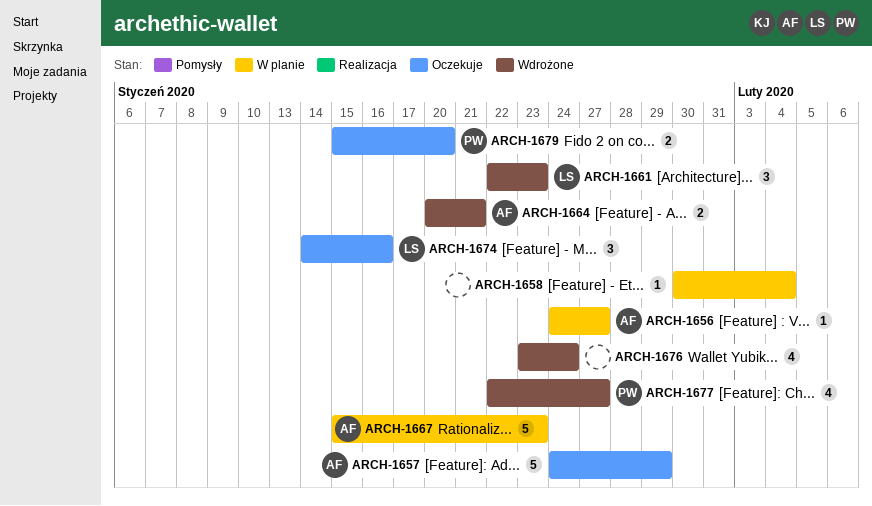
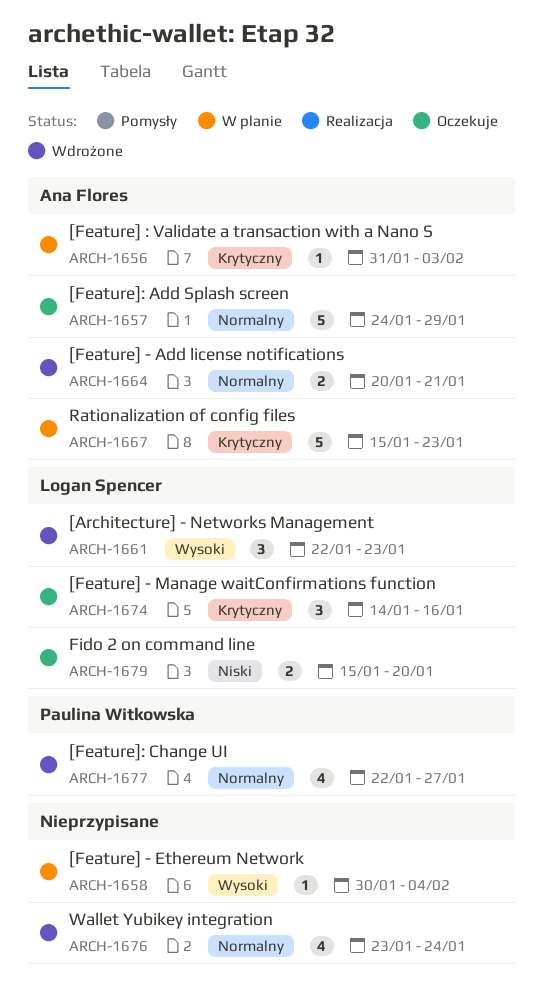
ARCH-1656, start: Jan 24 -> Jan 31
ARCH-1656, due: Jan 27 -> Feb 3
ARCH-1679, owner: Paulina Witkowska -> Logan Spencer

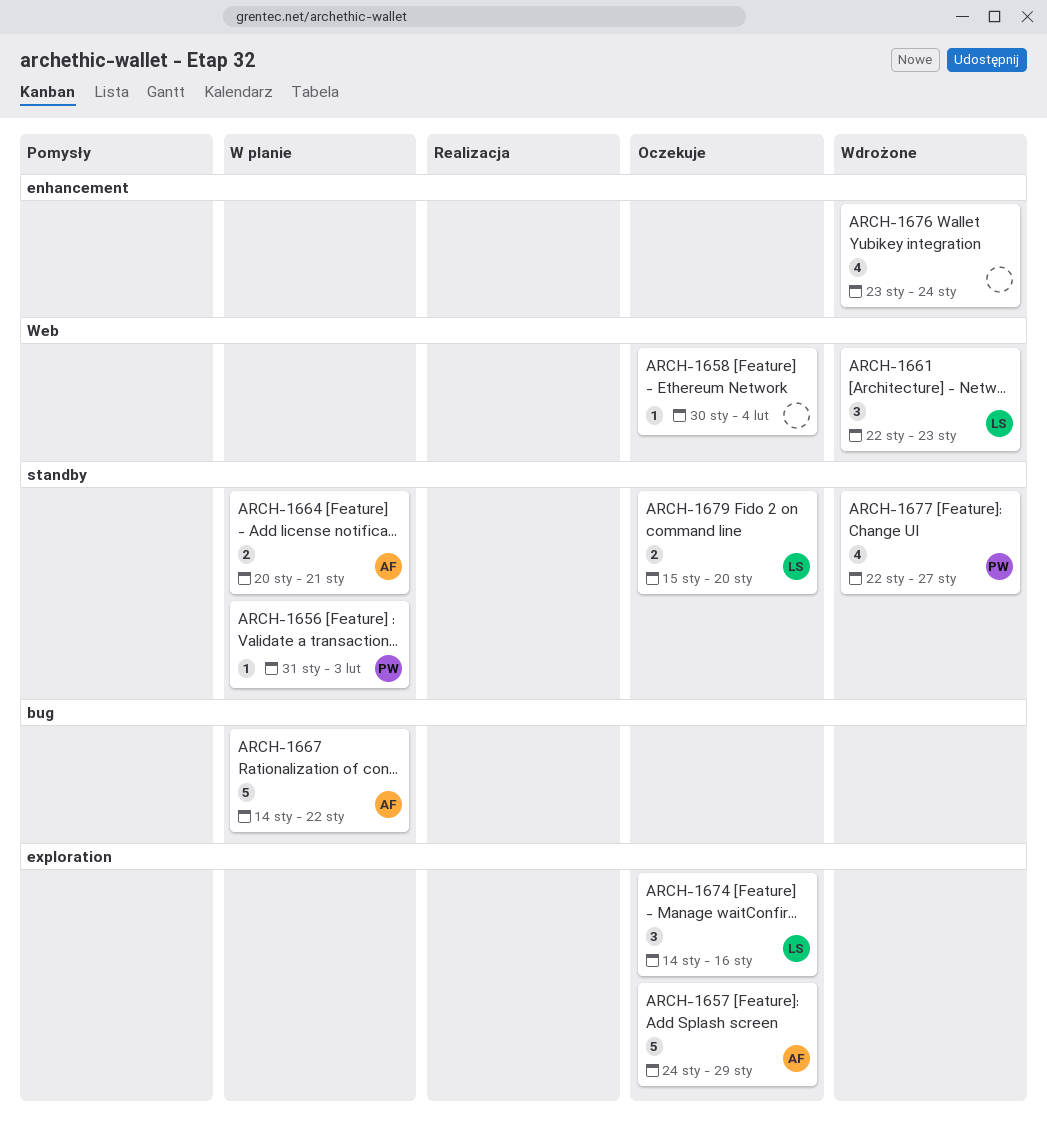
ARCH-1656, owner: Ana Flores -> Paulina Witkowska
ARCH-1658, status: W planie -> Oczekuje
ARCH-1664, status: Wdrożone -> W planie
ARCH-1667, start: Jan 15 -> Jan 14
ARCH-1667, due: Jan 23 -> Jan 22

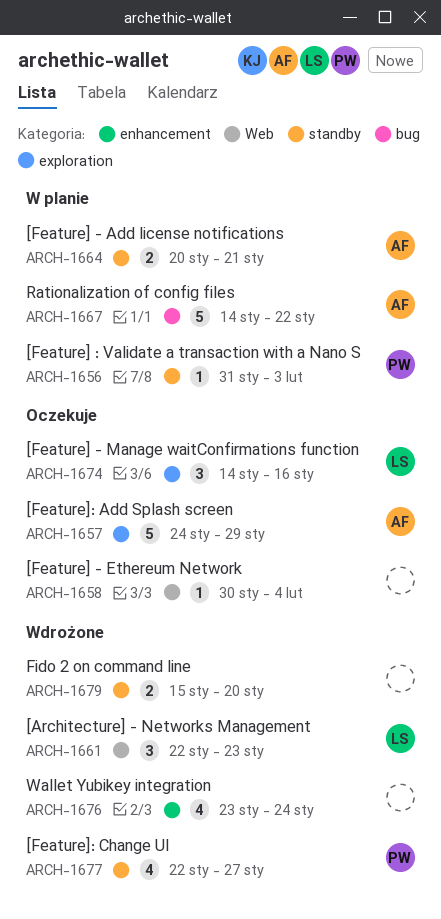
ARCH-1679, status: Oczekuje -> Wdrożone
ARCH-1679, owner: LS -> none

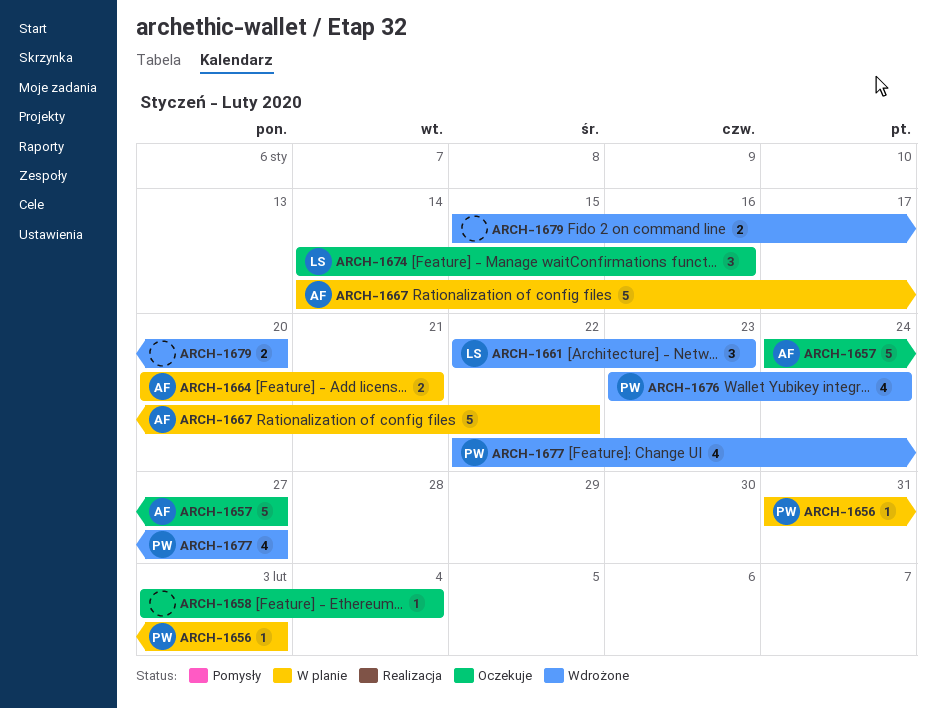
ARCH-1657, due: Jan 29 -> Jan 27
ARCH-1658, start: Jan 30 -> Feb 3
ARCH-1676, owner: none -> PW

